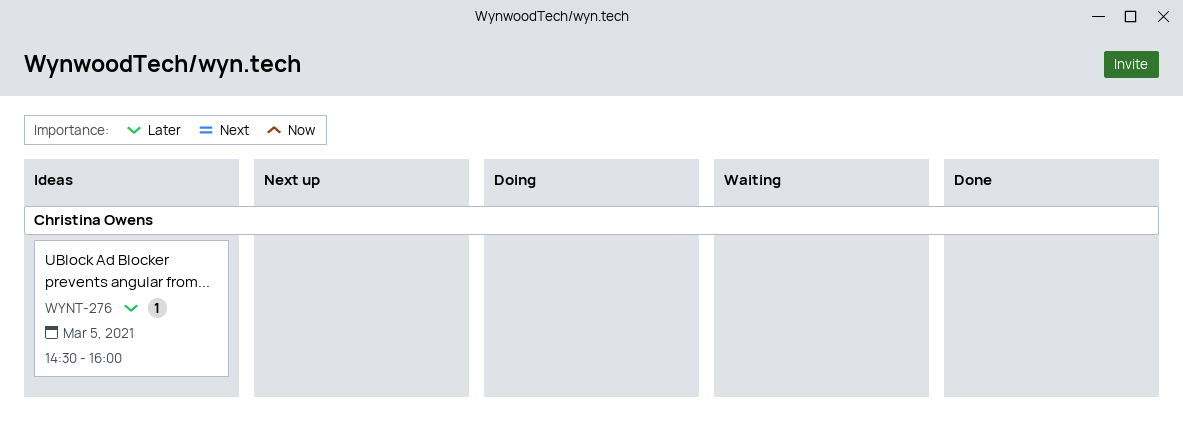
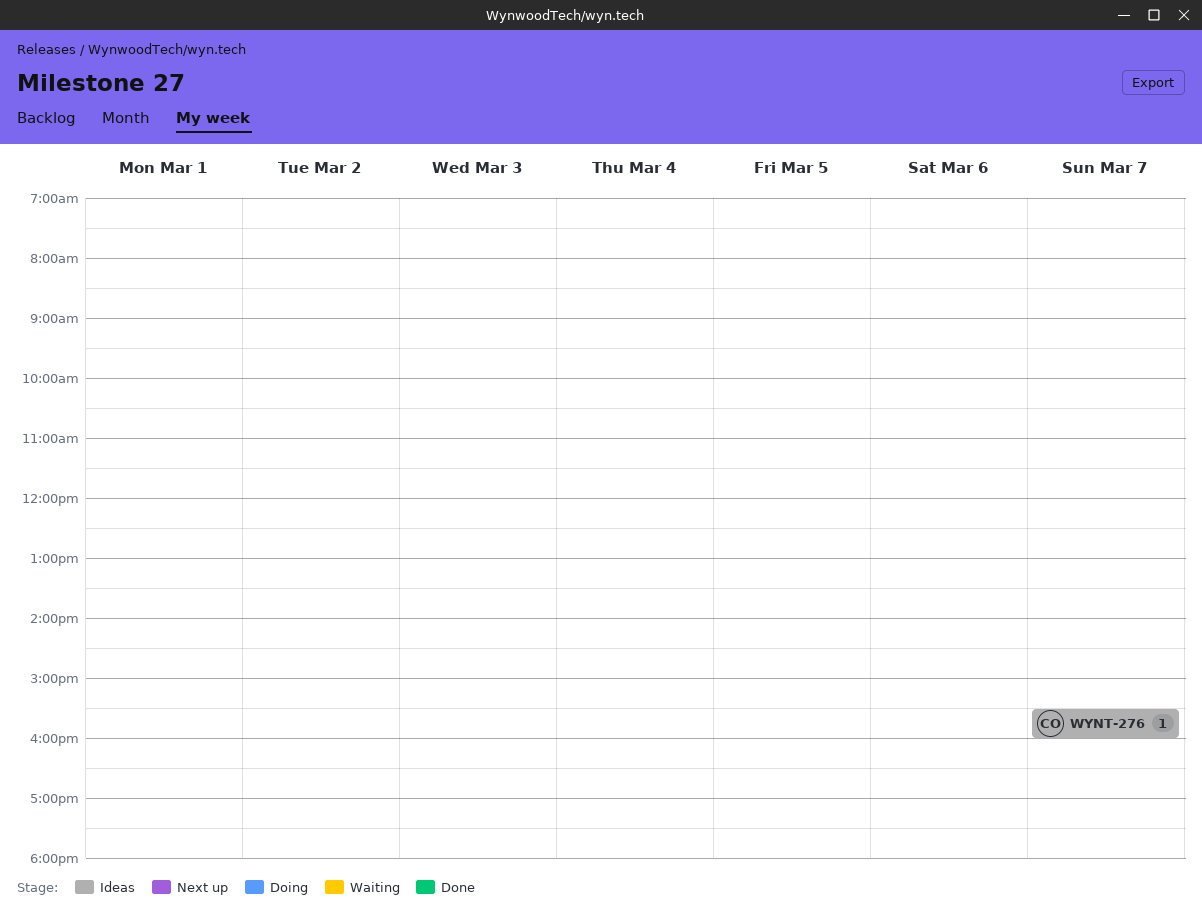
WYNT-276, day: Mar 5 -> Mar 7
WYNT-276, begins: 14:30 -> 15:30

